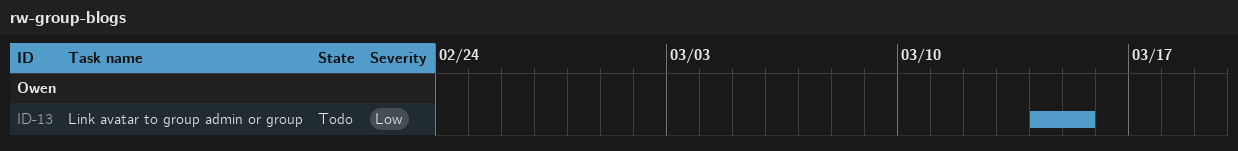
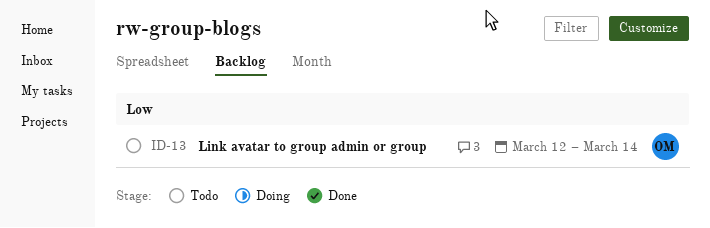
ID-13, start: Mar 14 -> Mar 12
ID-13, due: Mar 15 -> Mar 14

